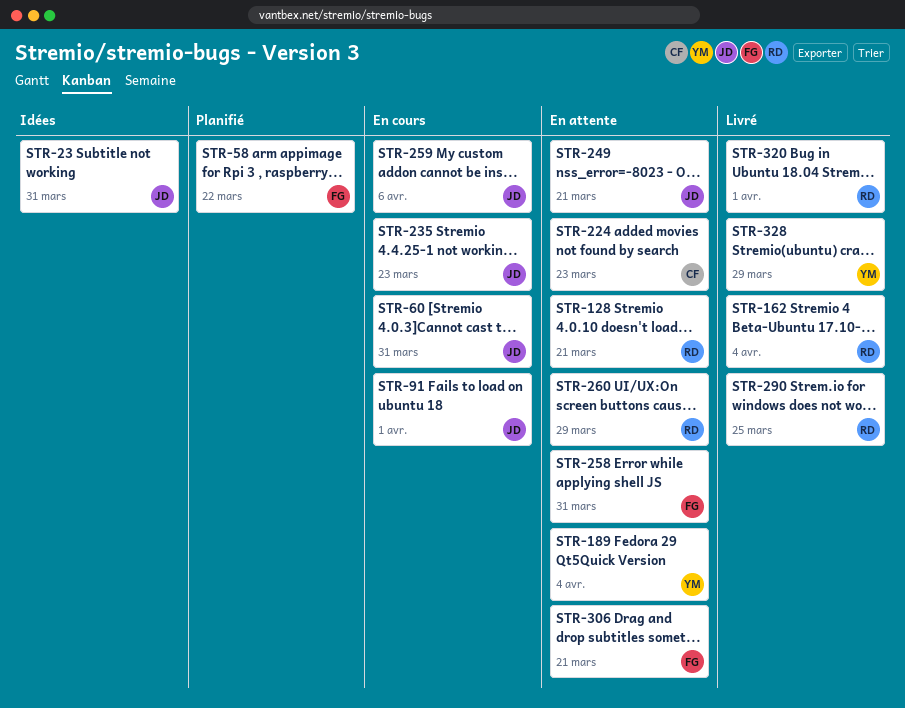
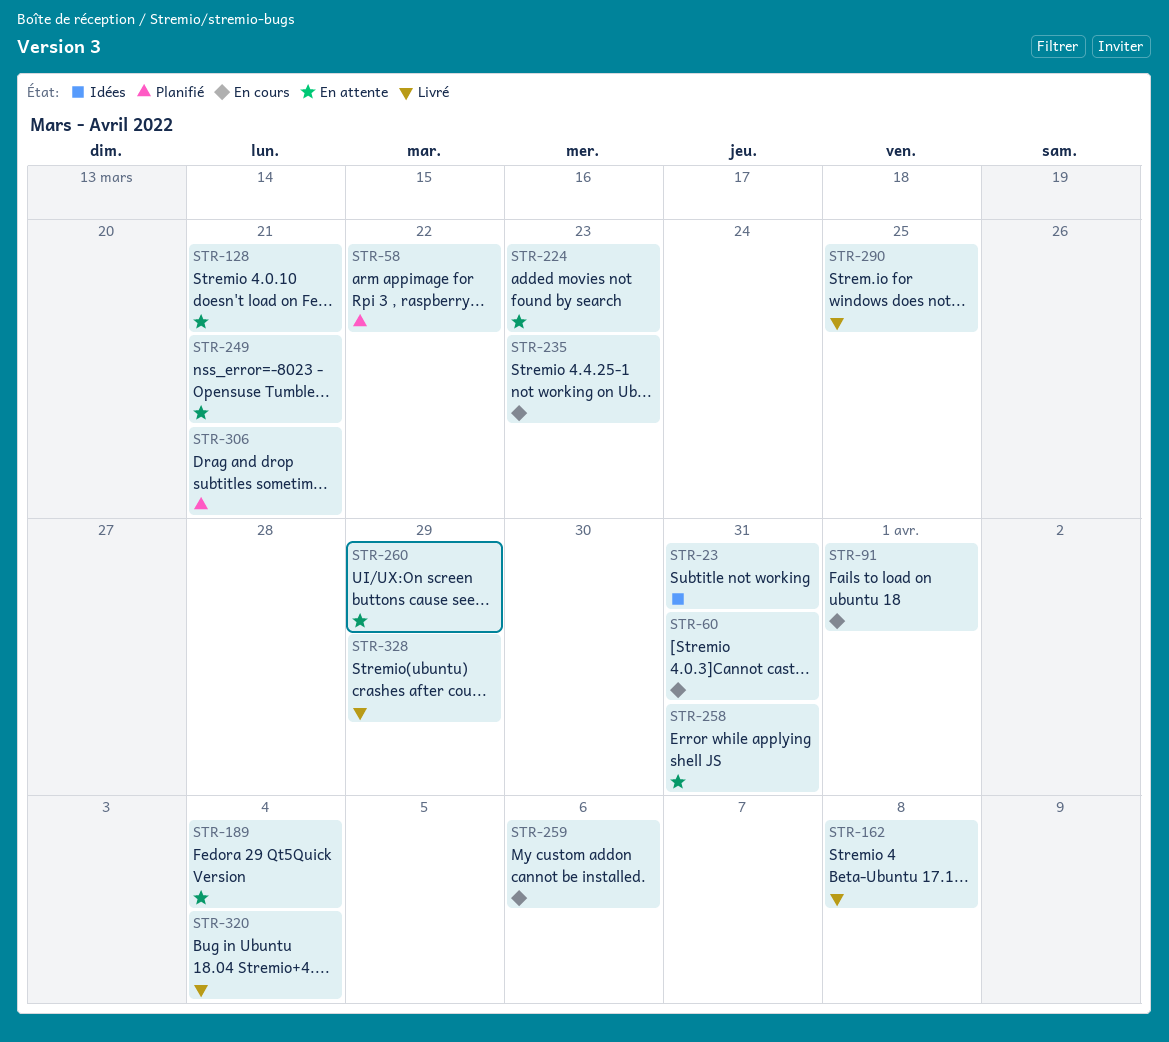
STR-162, due: Apr 4 -> Apr 8
STR-306, status: En attente -> Planifié
STR-320, due: Apr 1 -> Apr 4

